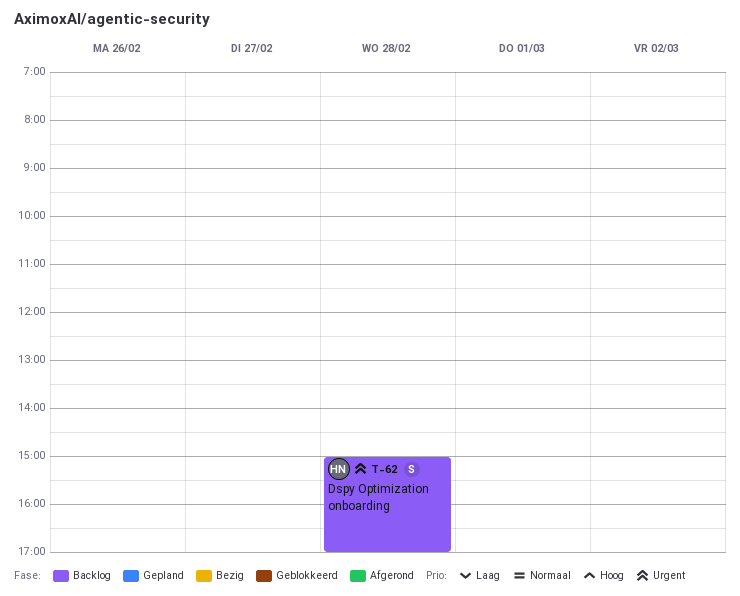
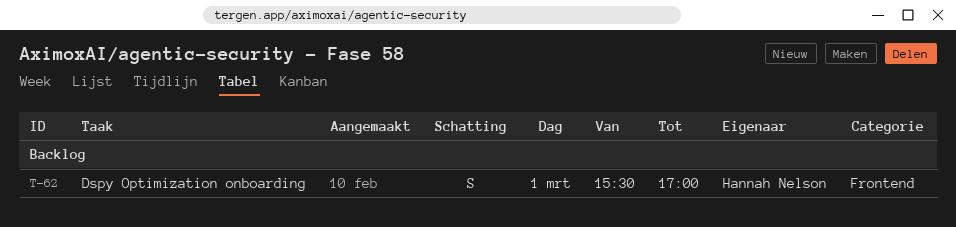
T-62, day: Feb 28 -> Mar 1
T-62, begins: 15:00 -> 15:30

